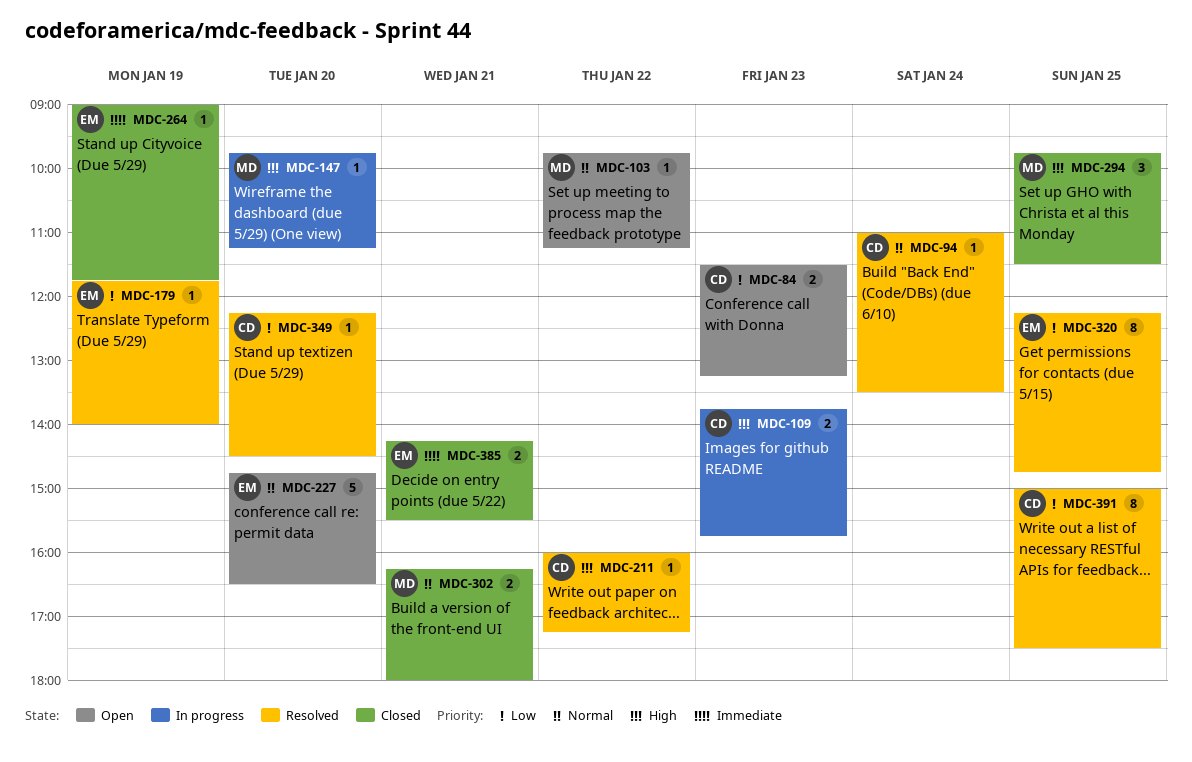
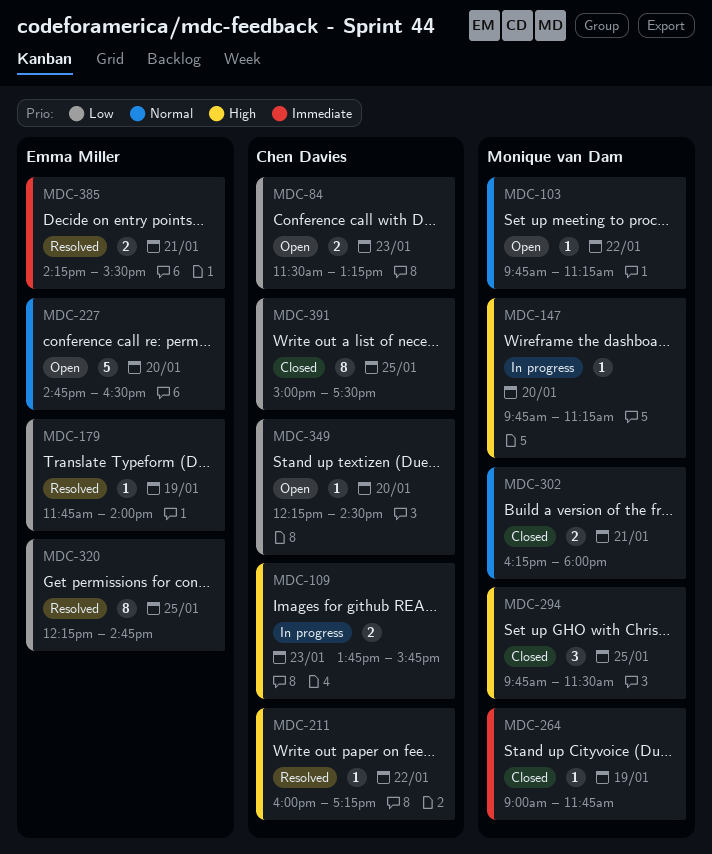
MDC-94: present -> none
MDC-264, owner: Emma Miller -> Monique van Dam
MDC-349, status: Resolved -> Open
MDC-385, status: Closed -> Resolved
MDC-391, status: Resolved -> Closed

